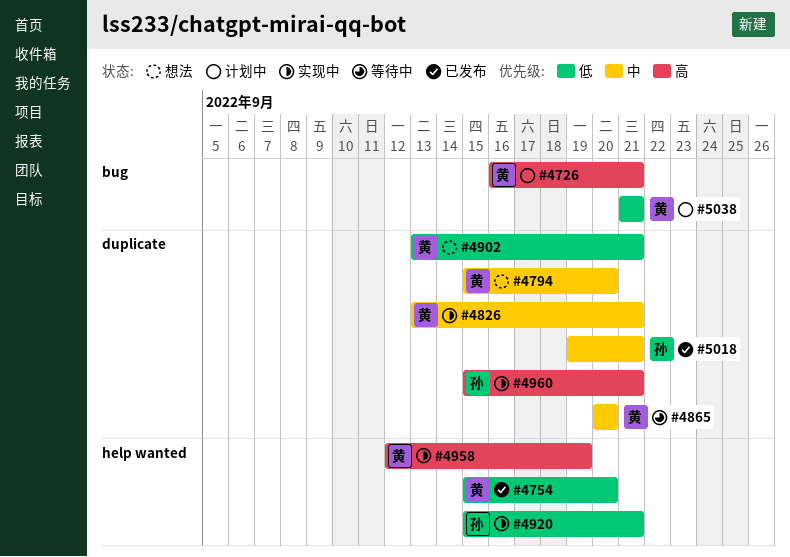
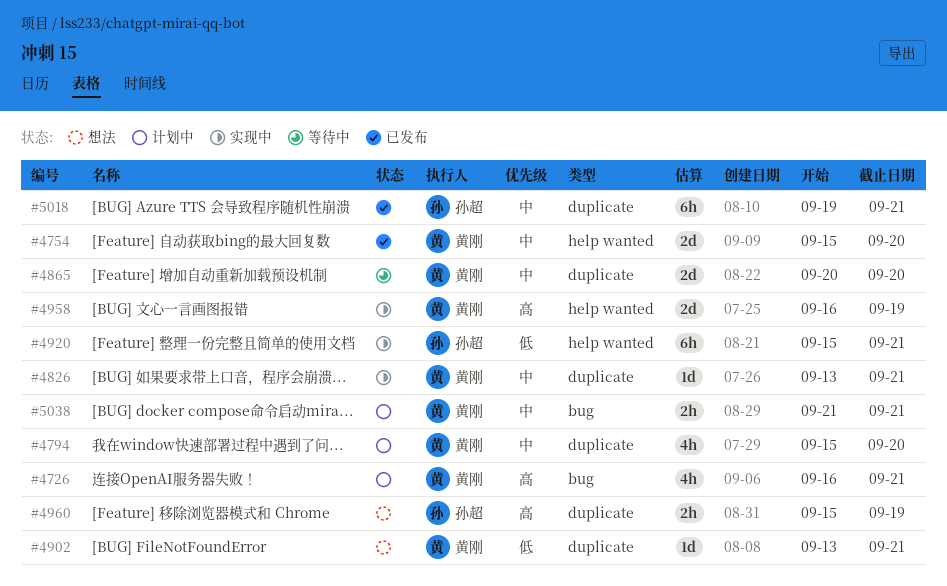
#4754, priority: 低 -> 中
#4794, status: 想法 -> 计划中
#4958, start: Sep 12 -> Sep 16
#4960, status: 实现中 -> 想法
#4960, due: Sep 21 -> Sep 19
#5038, priority: 低 -> 中

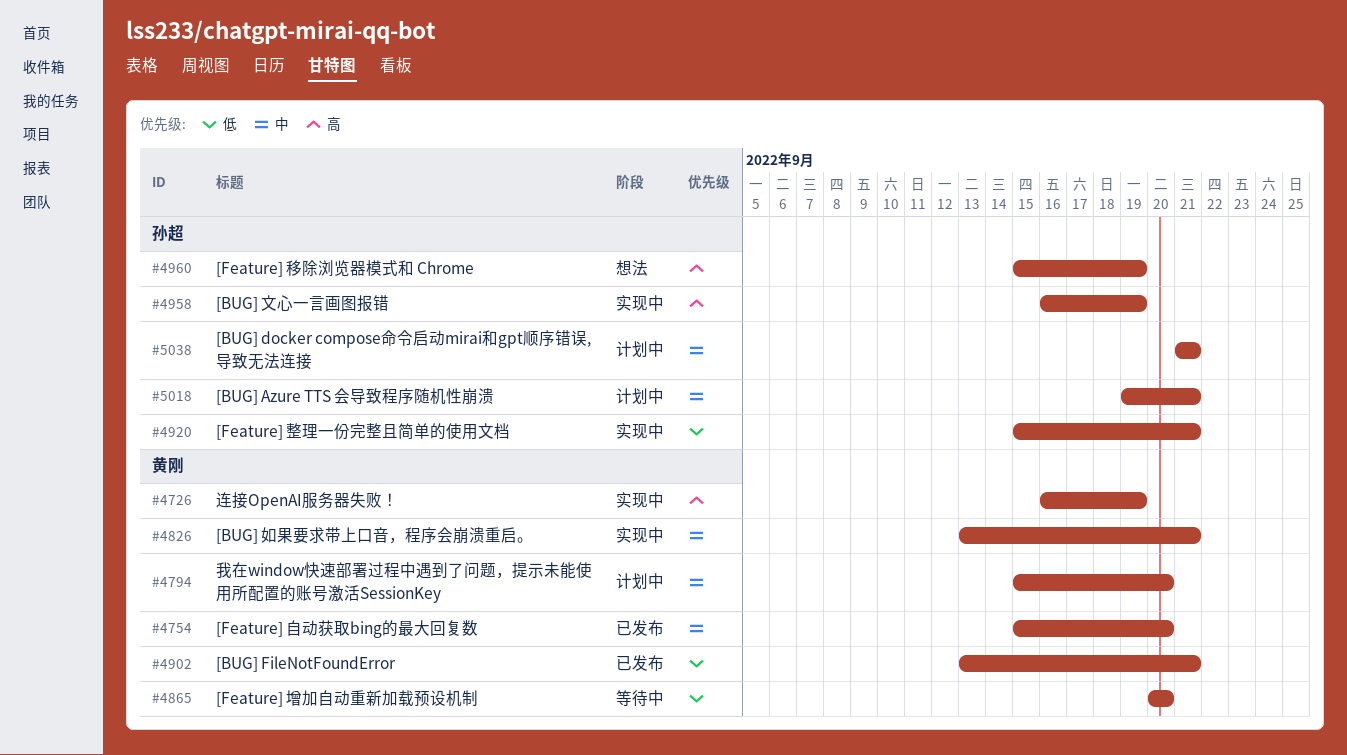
#4726, status: 计划中 -> 实现中
#4726, due: Sep 21 -> Sep 19
#4865, priority: 中 -> 低
#4902, status: 想法 -> 已发布
#4958, owner: 黄刚 -> 孙超
#5018, status: 已发布 -> 计划中
#5038, owner: 黄刚 -> 孙超

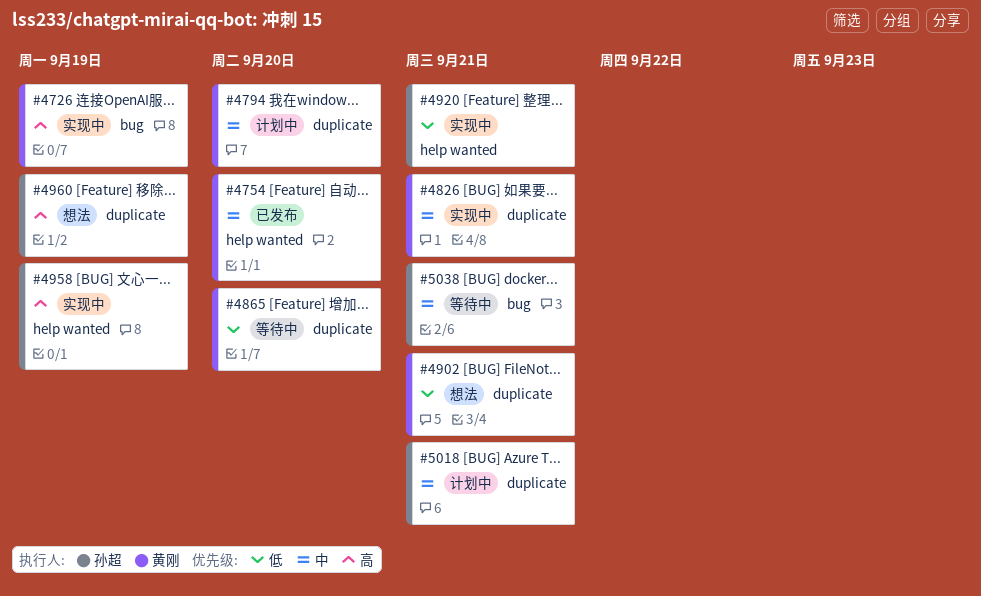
#4902, status: 已发布 -> 想法
#5038, status: 计划中 -> 等待中

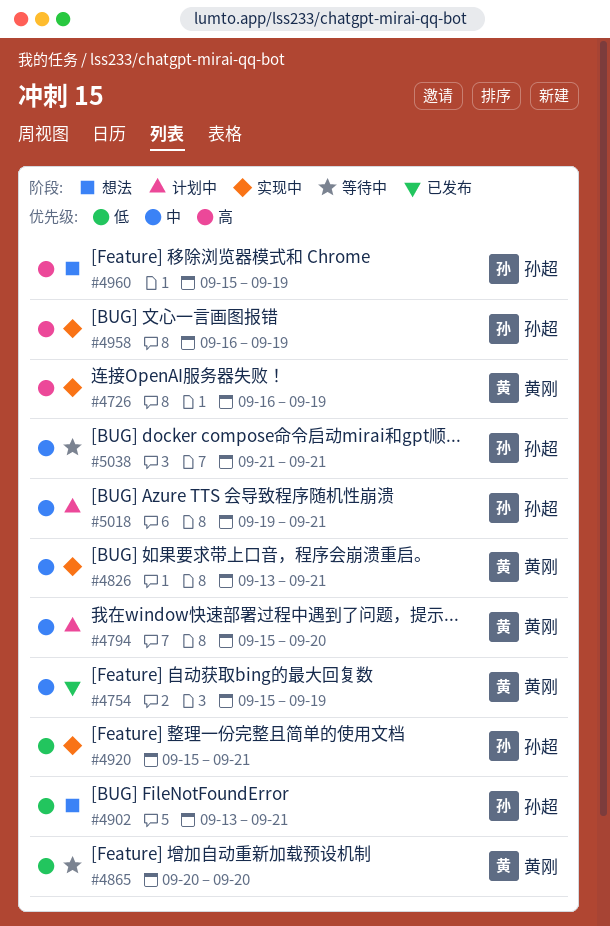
#4754, due: Sep 20 -> Sep 19
#4902, owner: 黄刚 -> 孙超

